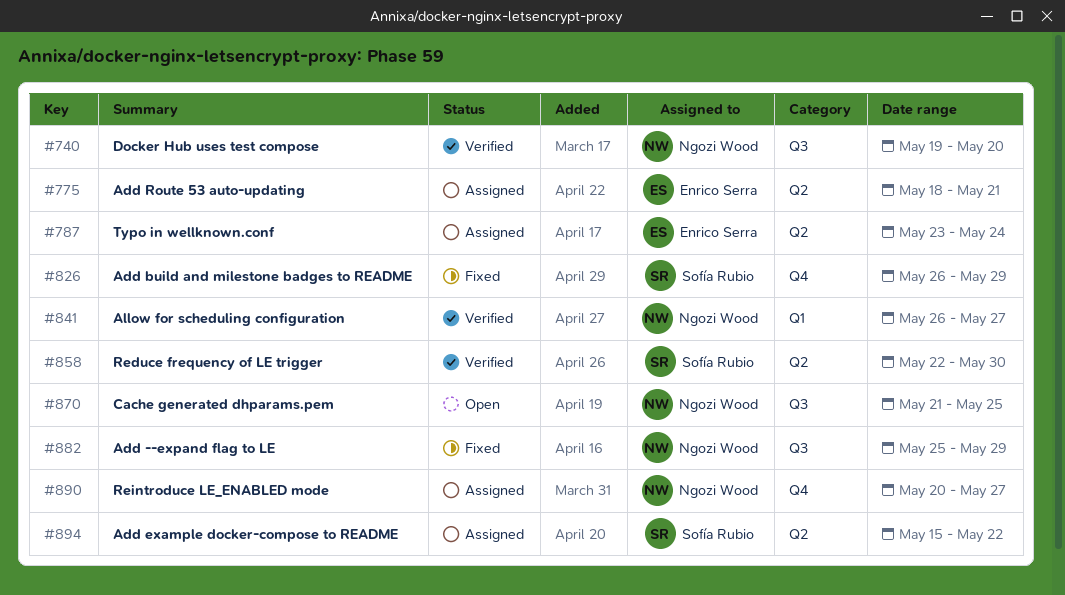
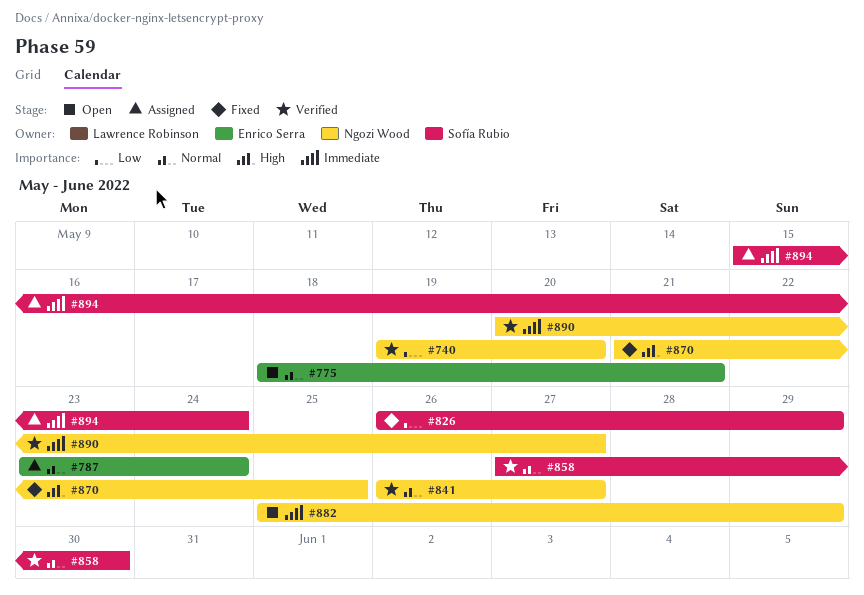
#775, status: Assigned -> Open
#858, start: May 22 -> May 27
#870, status: Open -> Fixed
#882, status: Fixed -> Open
#890, status: Assigned -> Verified
#894, due: May 22 -> May 24

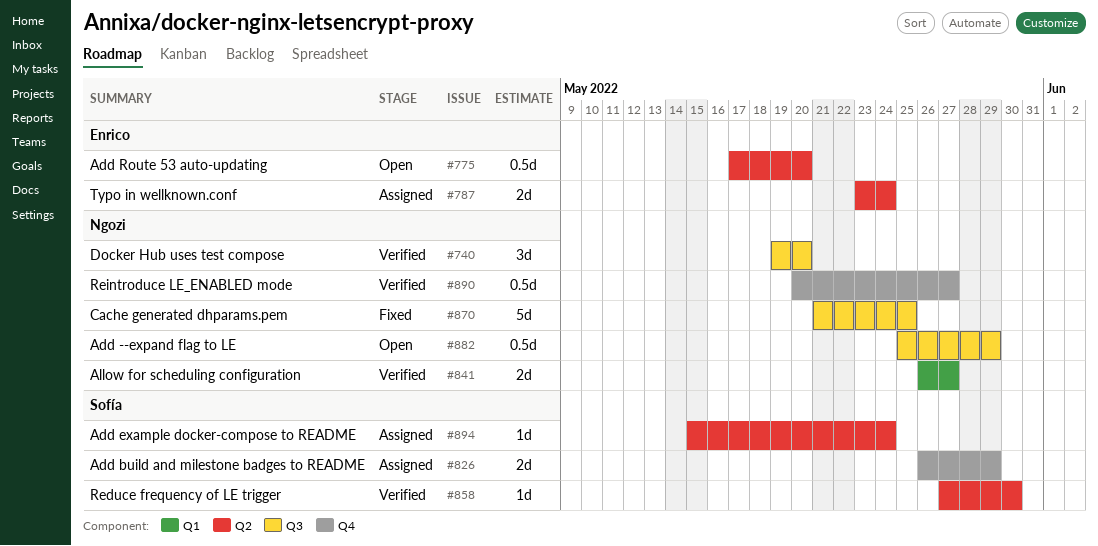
#775, start: May 18 -> May 17
#775, due: May 21 -> May 20
#826, status: Fixed -> Assigned

